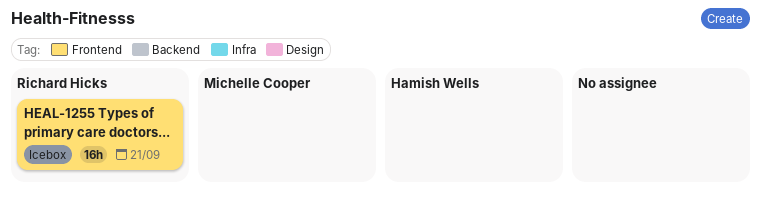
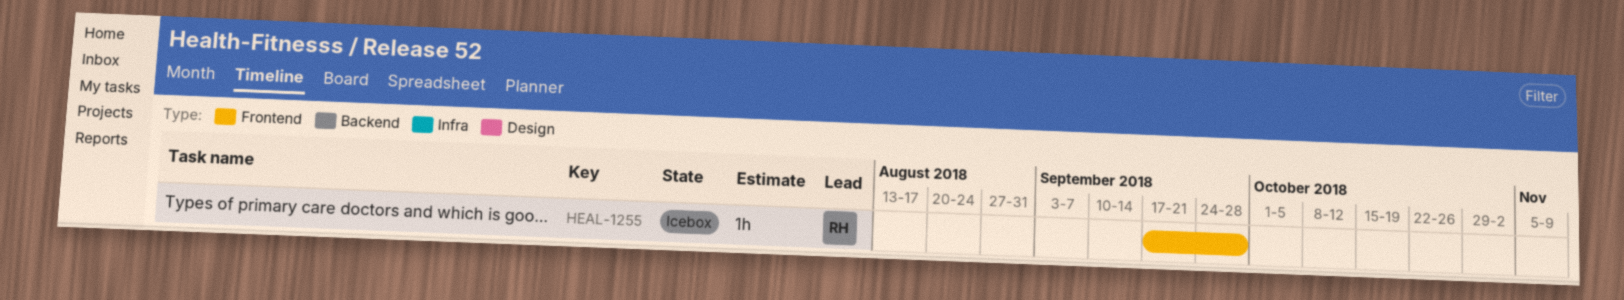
HEAL-1255, estimate: 16h -> 1h
HEAL-1255, due: Sep 21 -> Sep 28

